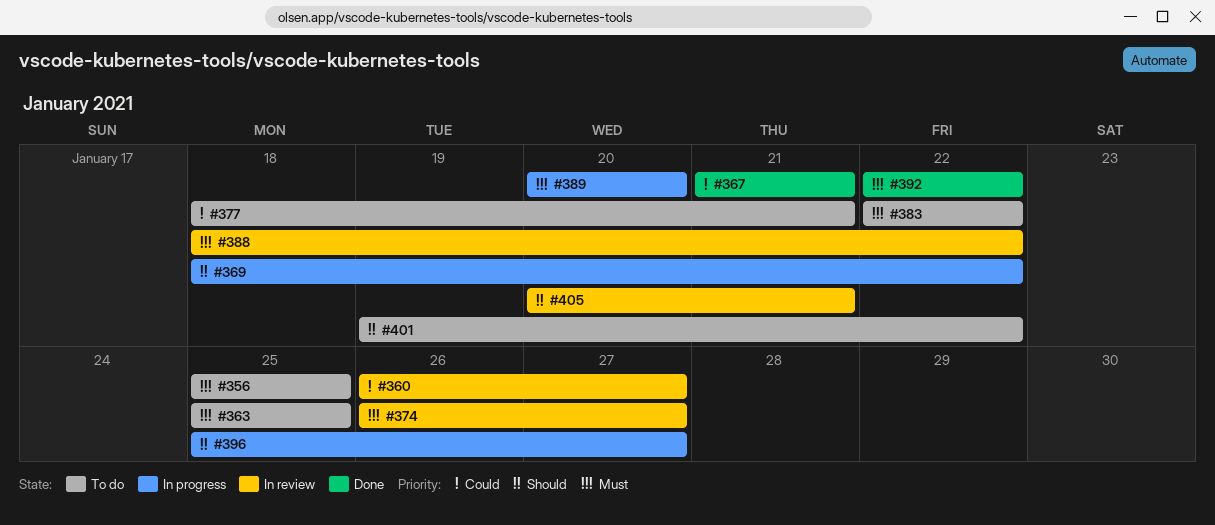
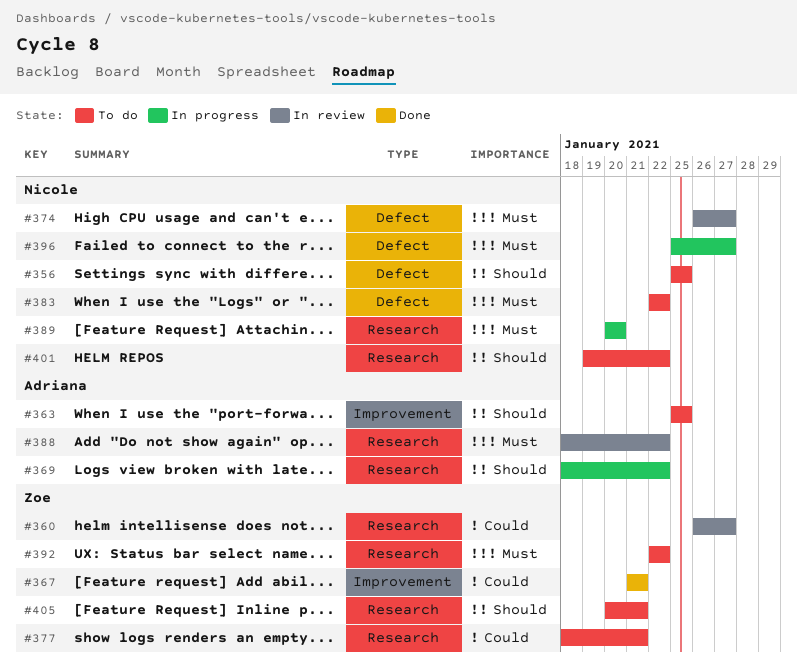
#356, priority: Must -> Should
#363, priority: Must -> Should
#392, status: Done -> To do
#396, priority: Should -> Must
#405, status: In review -> To do

